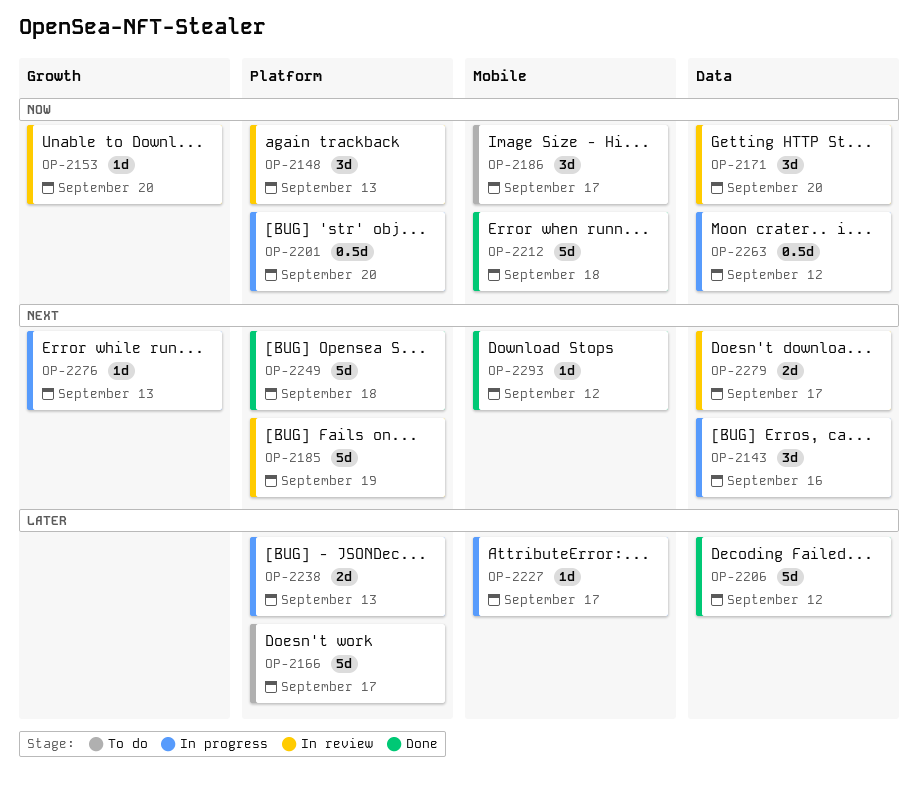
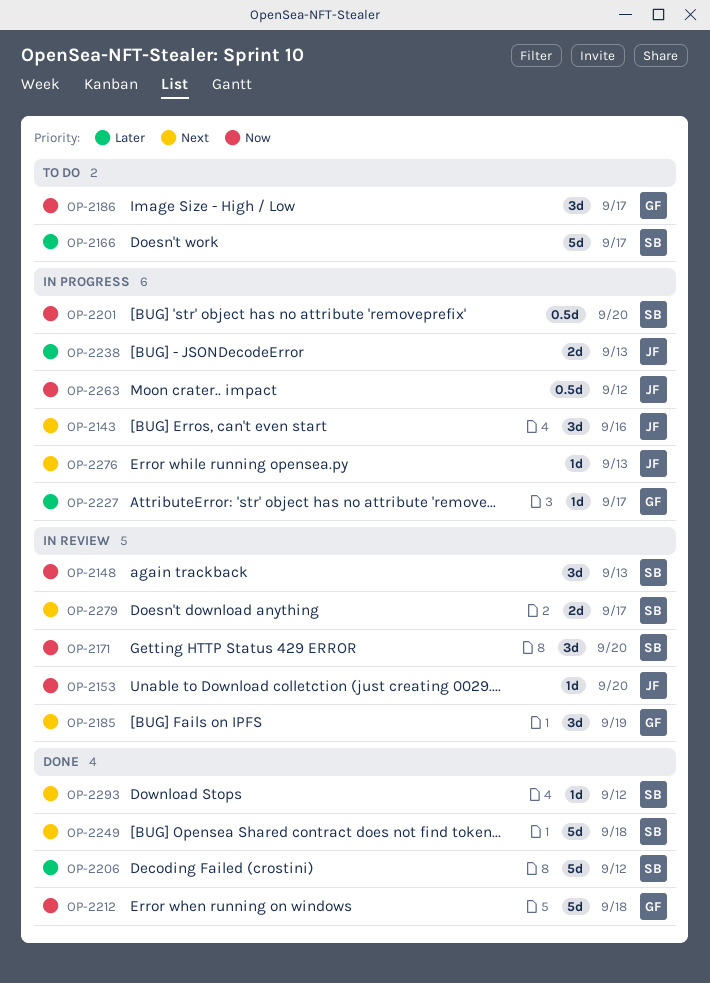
OP-2185, estimate: 5d -> 3d

